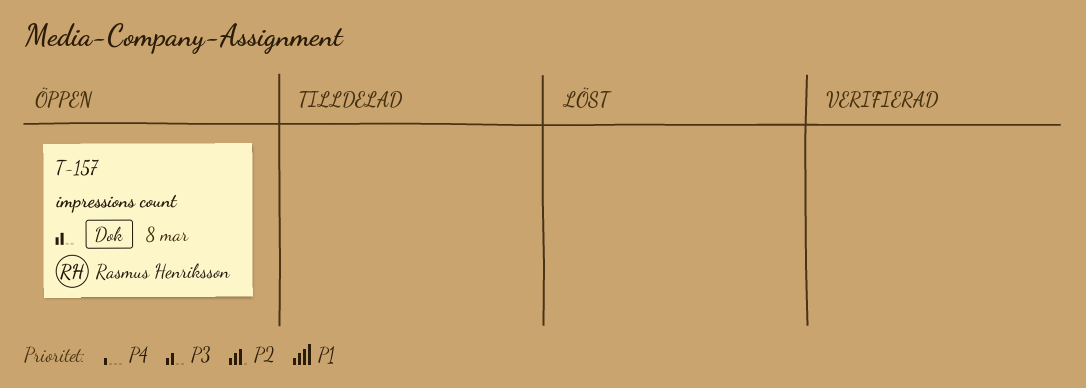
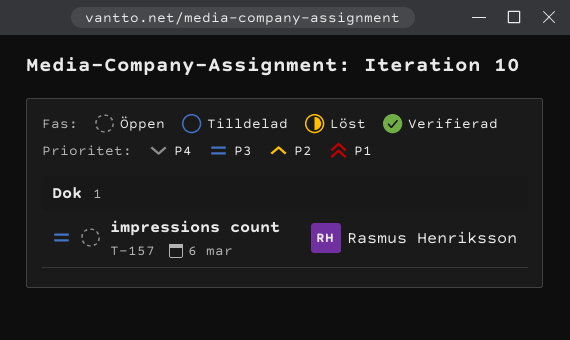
T-157, due: Mar 8 -> Mar 6

